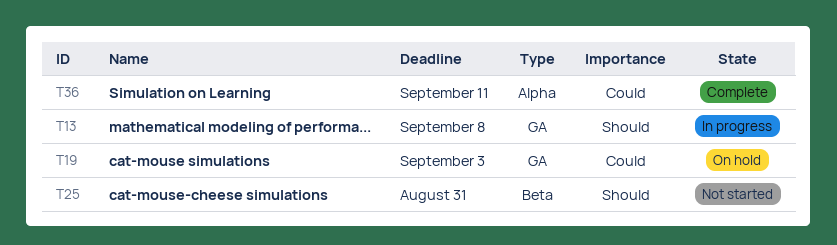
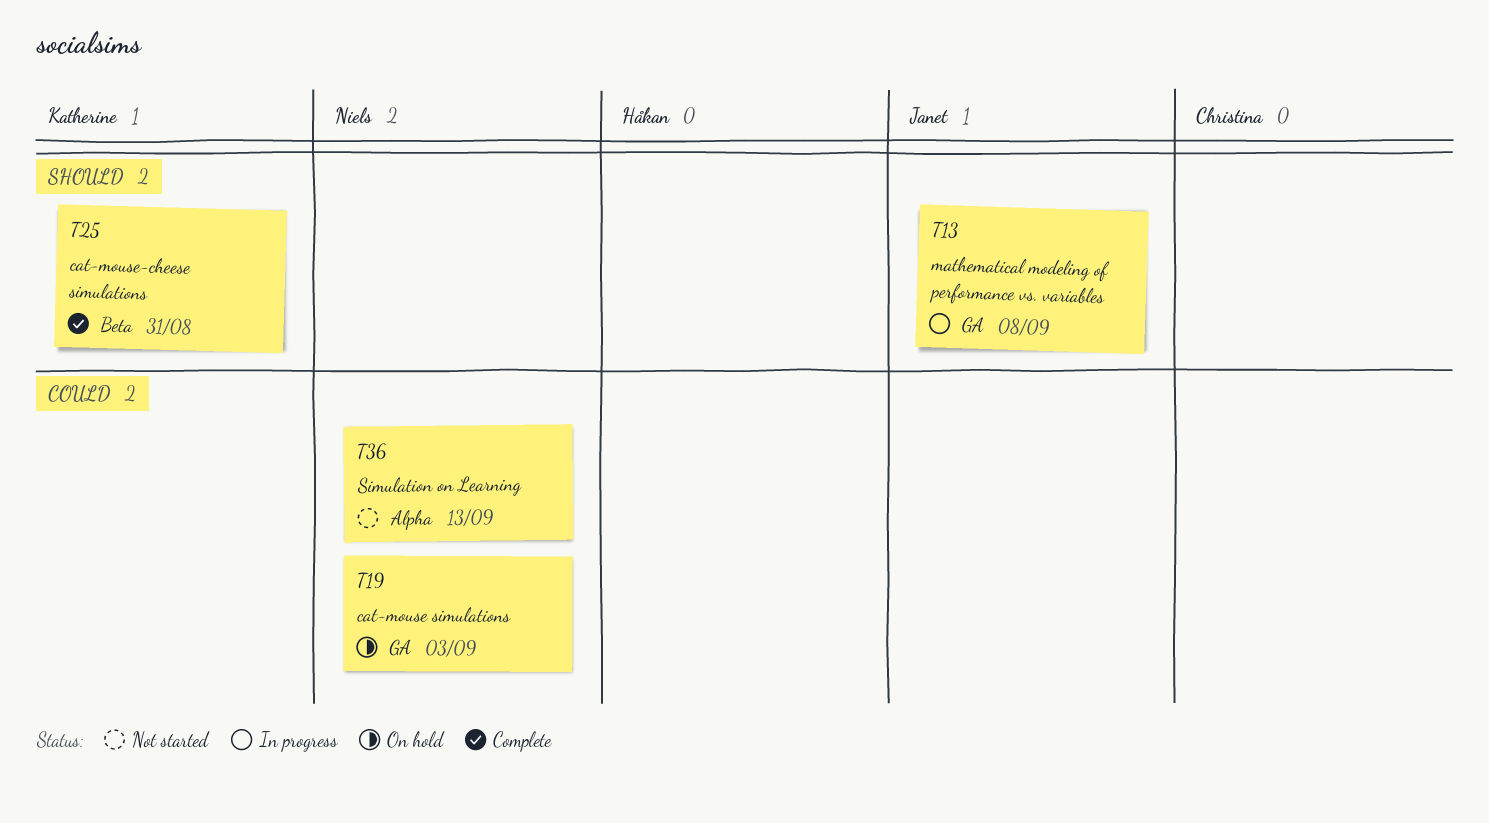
T25, status: Not started -> Complete
T36, status: Complete -> Not started
T36, due: Sep 11 -> Sep 13

